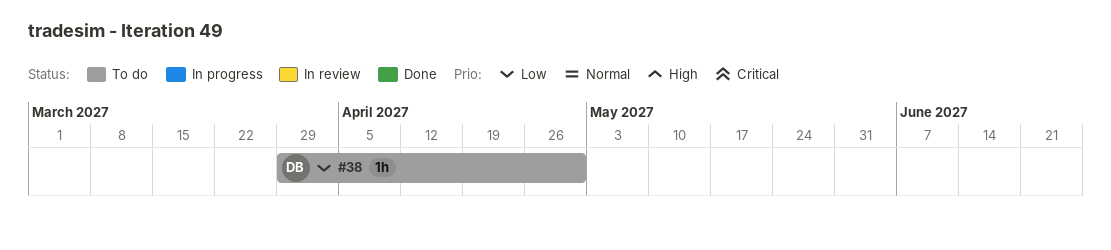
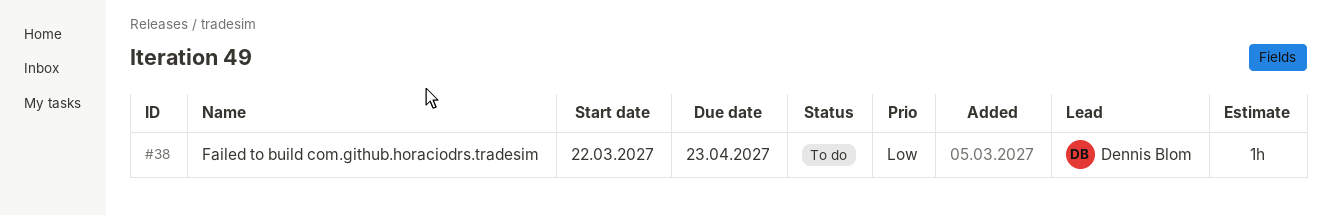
#38, start: Mar 29 -> Mar 22
#38, due: Apr 30 -> Apr 23

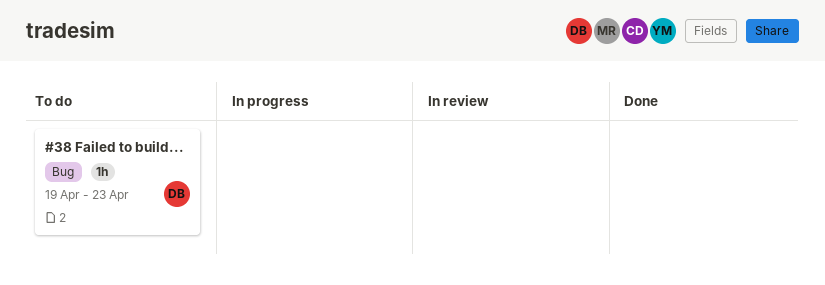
#38, start: Mar 22 -> Apr 19

